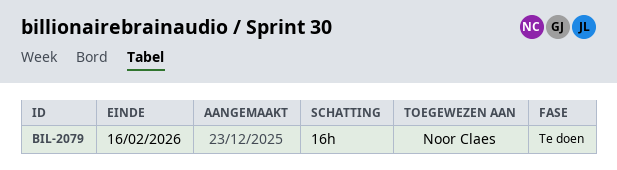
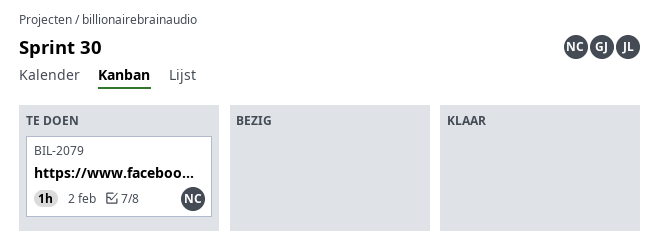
BIL-2079, estimate: 16h -> 1h
BIL-2079, due: Feb 16 -> Feb 2

